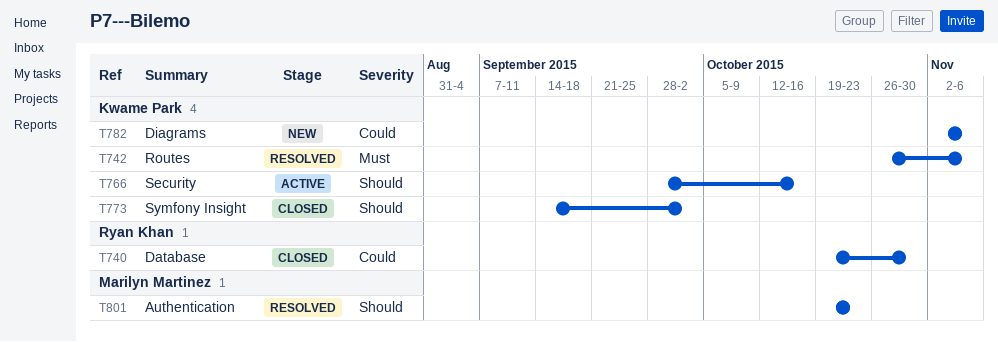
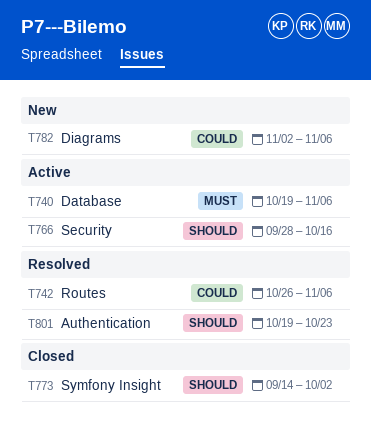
T740, status: Closed -> Active
T740, priority: Could -> Must
T740, due: Oct 30 -> Nov 6
T742, priority: Must -> Could

